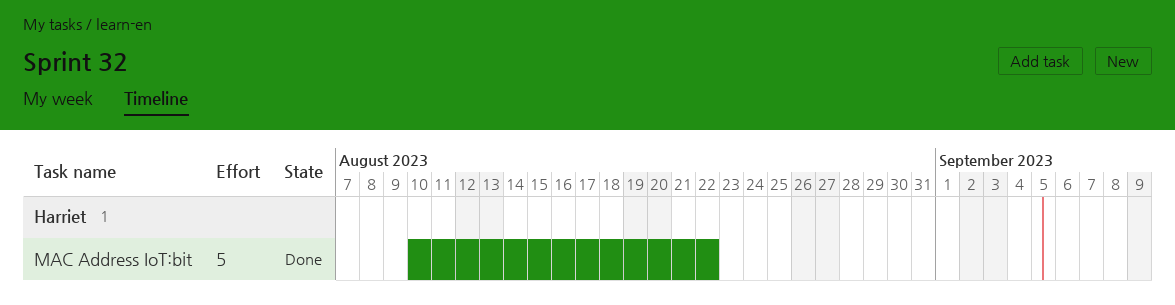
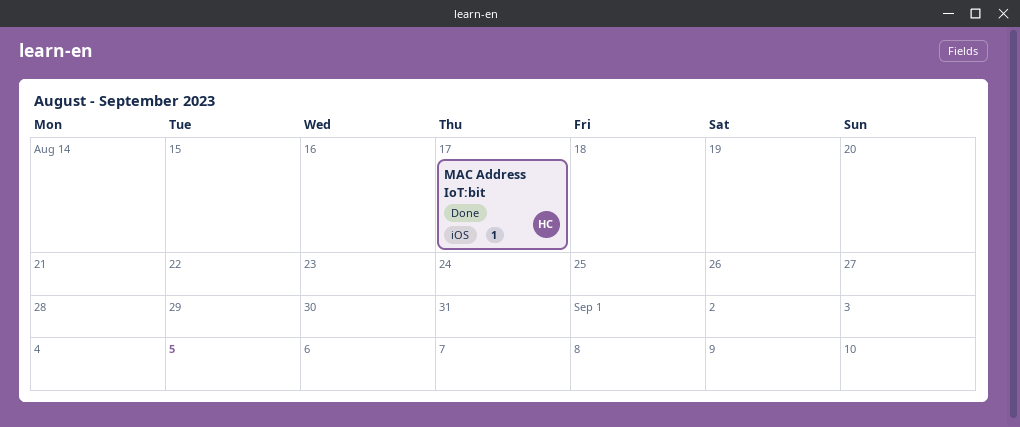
MAC Address IoT:bit, estimate: 5 -> 1
MAC Address IoT:bit, due: Aug 22 -> Aug 17

